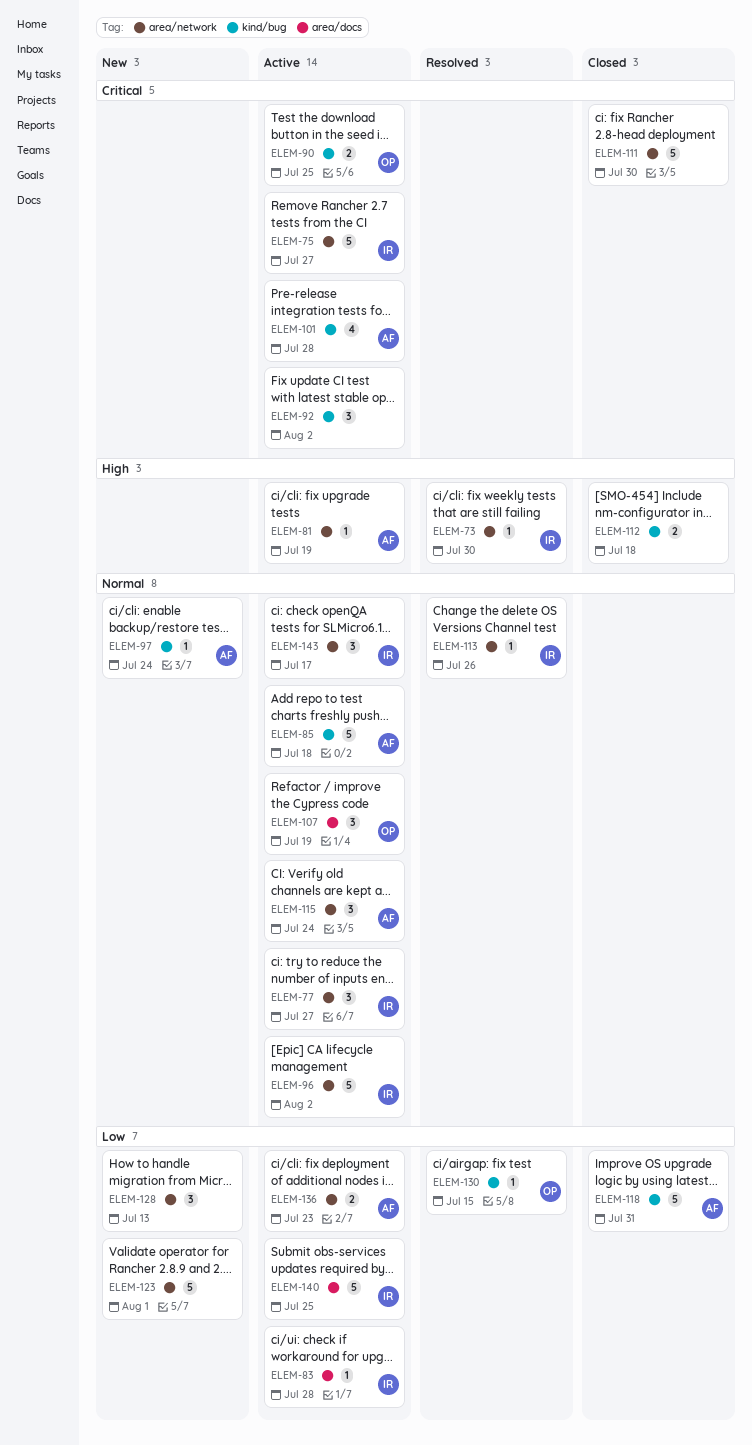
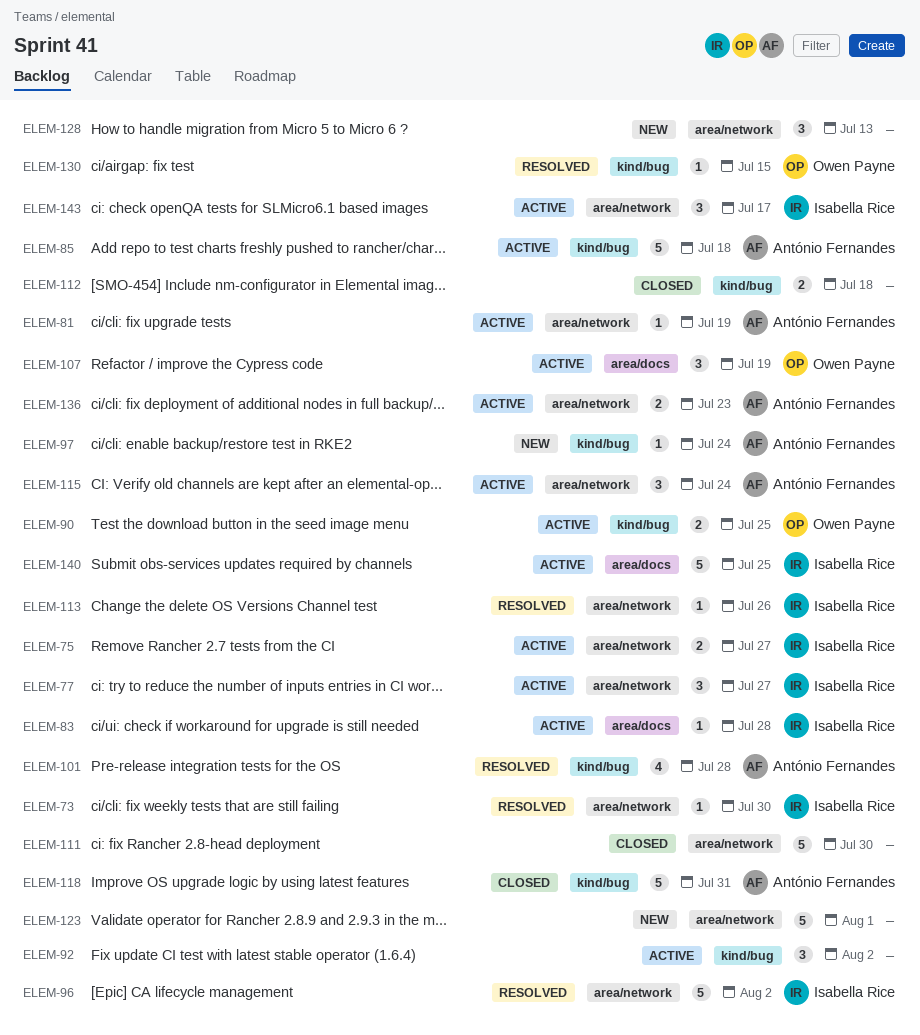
ELEM-75, estimate: 5 -> 2
ELEM-96, status: Active -> Resolved
ELEM-101, status: Active -> Resolved

